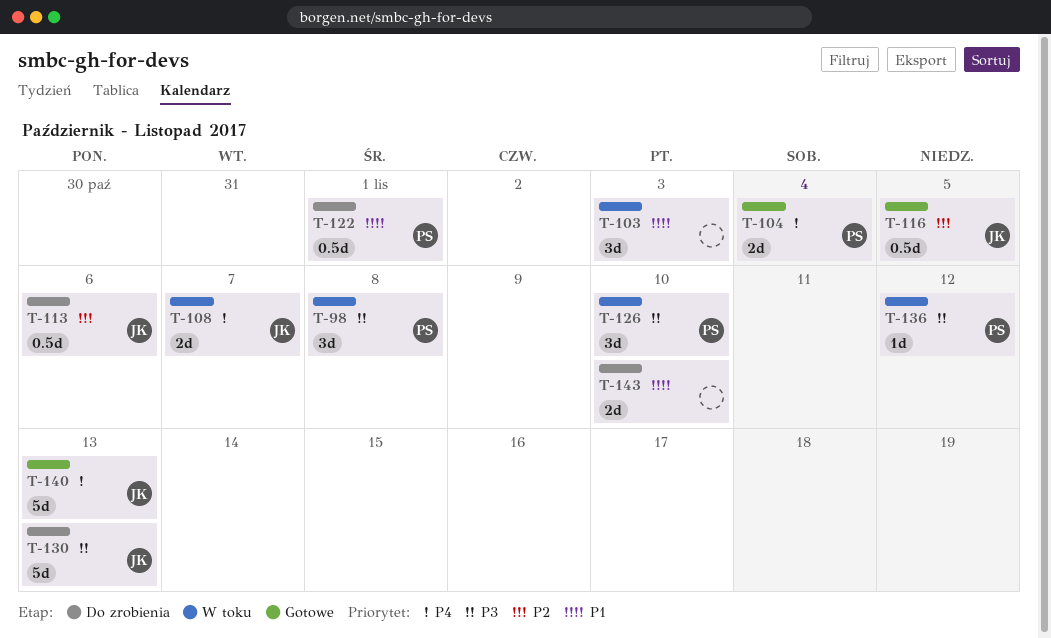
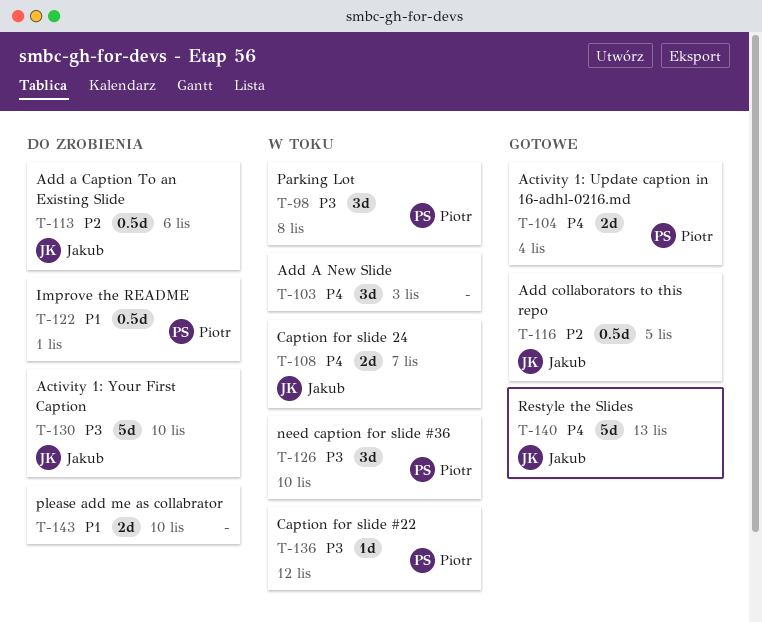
T-103, priority: P1 -> P4
T-130, due: Nov 13 -> Nov 10

